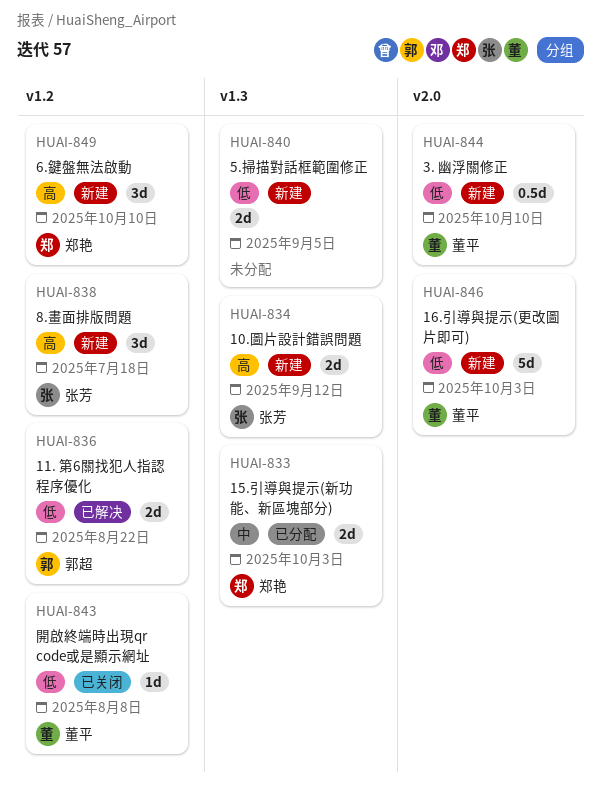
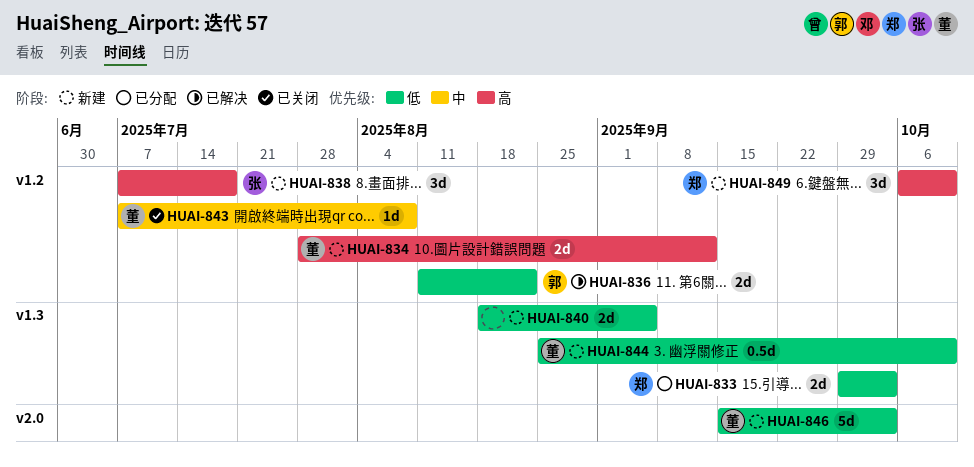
HUAI-833, priority: 中 -> 低
HUAI-834, owner: 张芳 -> 董平
HUAI-834, label: v1.3 -> v1.2
HUAI-843, priority: 低 -> 中
HUAI-844, label: v2.0 -> v1.3

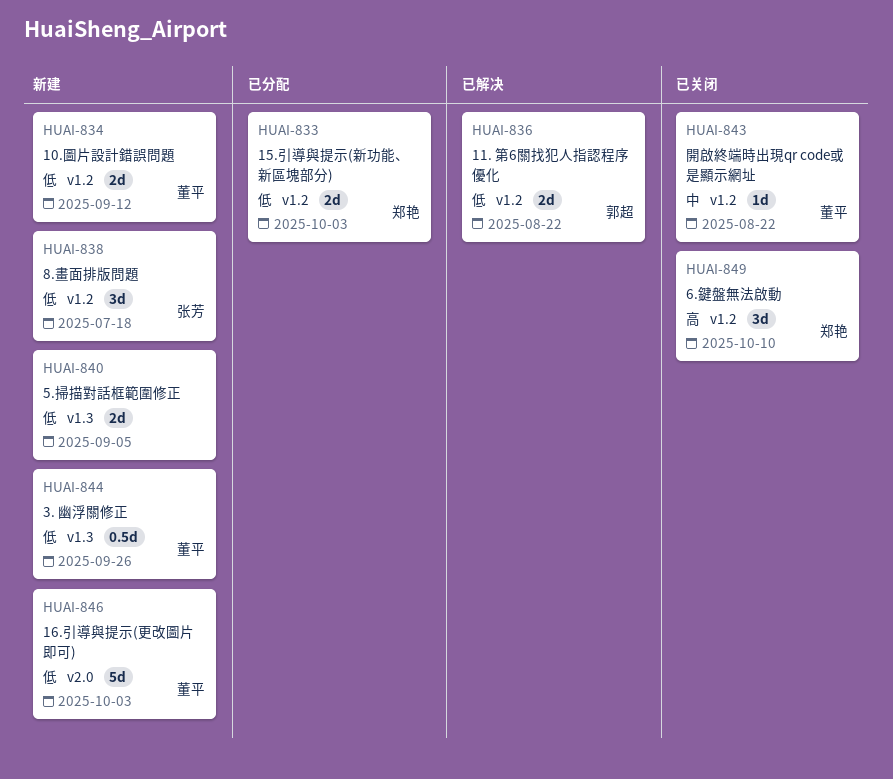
HUAI-833, label: v1.3 -> v1.2
HUAI-834, priority: 高 -> 低
HUAI-838, priority: 高 -> 低
HUAI-843, due: Aug 8 -> Aug 22
HUAI-844, due: Oct 10 -> Sep 26
HUAI-849, status: 新建 -> 已关闭

